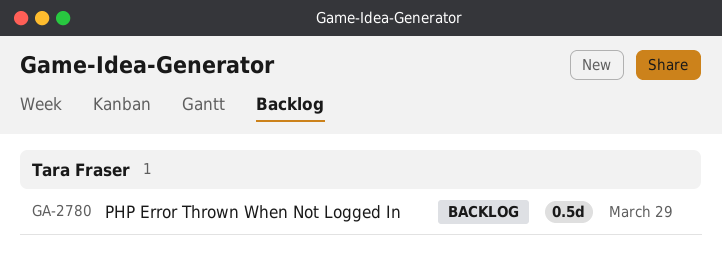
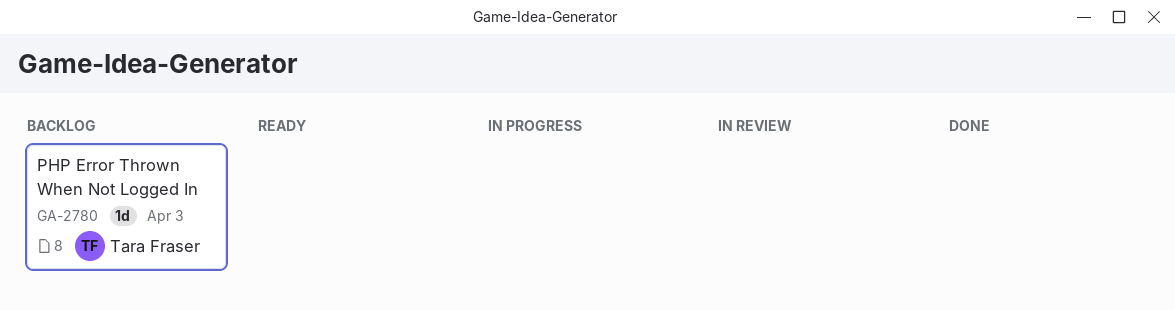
GA-2780, estimate: 0.5d -> 1d
GA-2780, due: Mar 29 -> Apr 3

